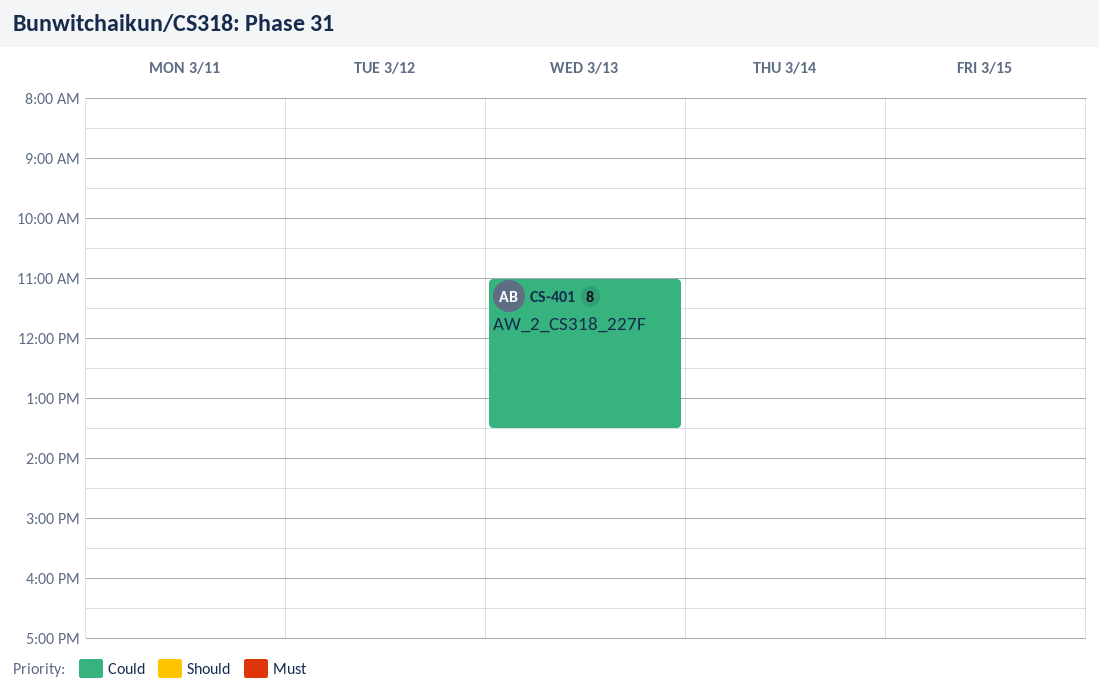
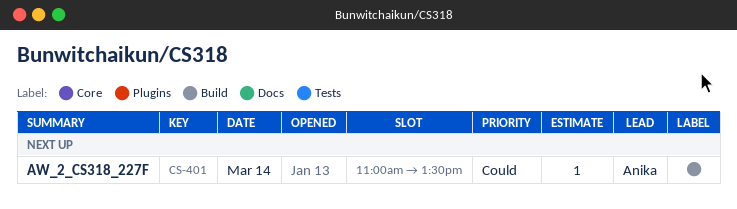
CS-401, estimate: 8 -> 1
CS-401, day: Mar 13 -> Mar 14

